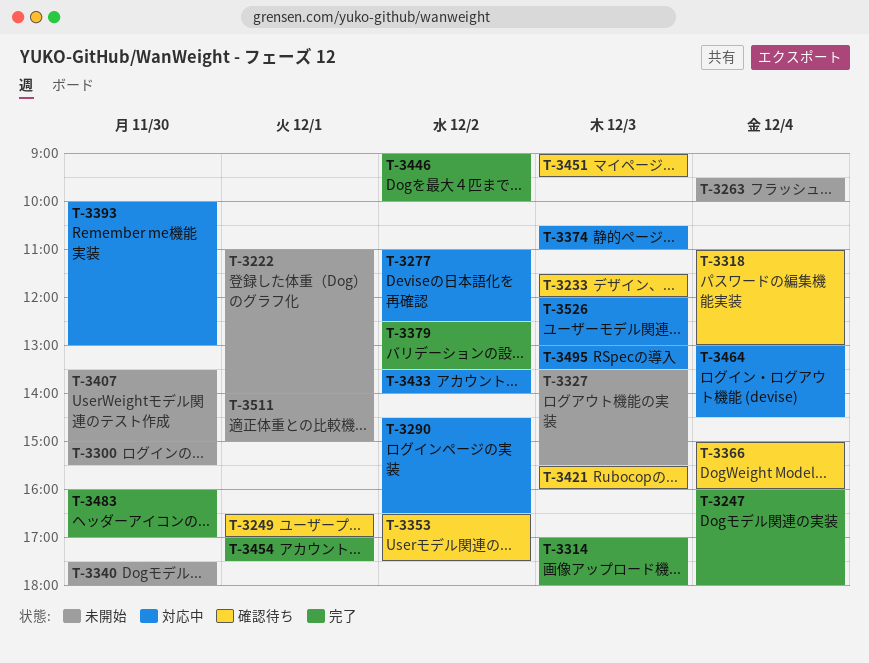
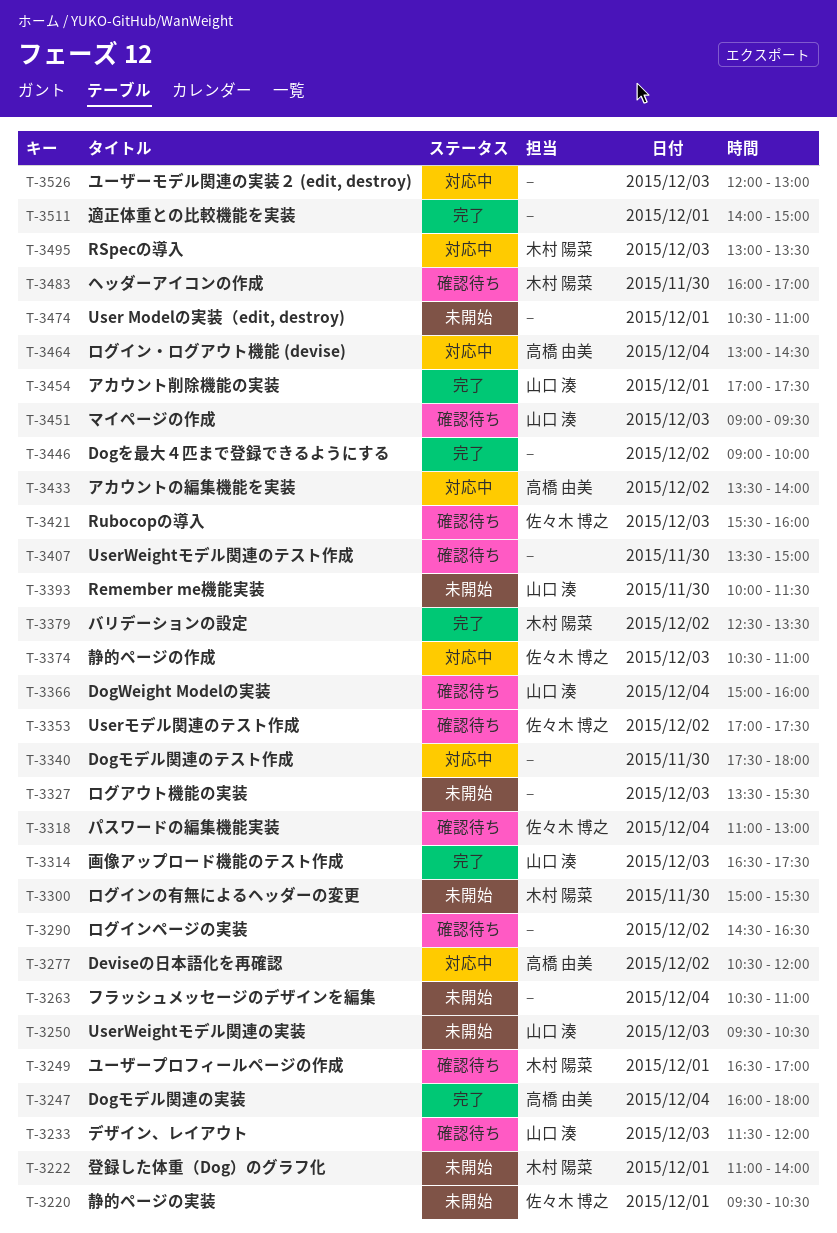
T-3220: none -> present
T-3250: none -> present
T-3263, begins: 09:30 -> 10:30
T-3263, ends: 10:00 -> 11:00
T-3277, begins: 11:00 -> 10:30
T-3277, ends: 12:30 -> 12:00
T-3290, status: 対応中 -> 確認待ち
T-3314, begins: 17:00 -> 16:30
T-3314, ends: 18:00 -> 17:30
T-3340, status: 未開始 -> 対応中
T-3353, begins: 16:30 -> 17:00
T-3393, status: 対応中 -> 未開始
T-3393, ends: 13:00 -> 11:30
T-3407, status: 未開始 -> 確認待ち
T-3474: none -> present
T-3483, status: 完了 -> 確認待ち
T-3511, status: 未開始 -> 完了

